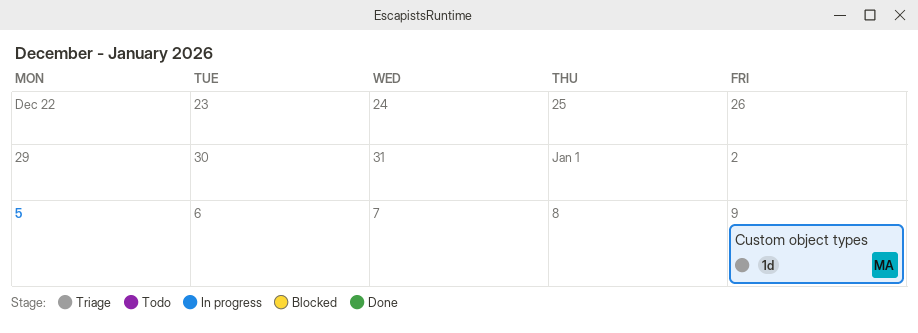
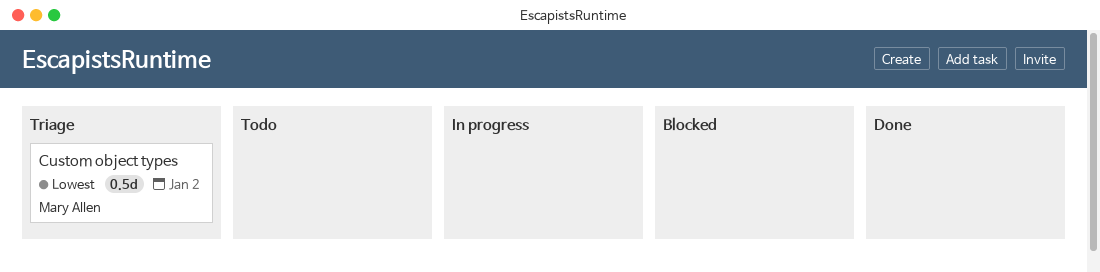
Custom object types, estimate: 1d -> 0.5d
Custom object types, due: Jan 9 -> Jan 2

